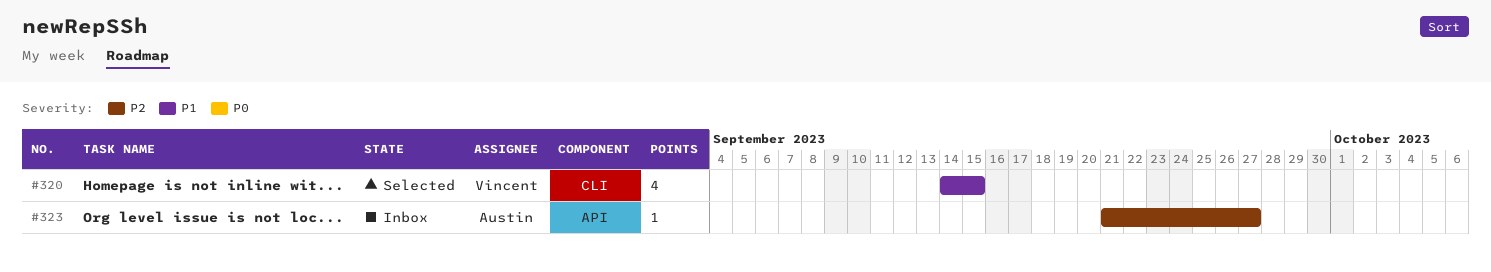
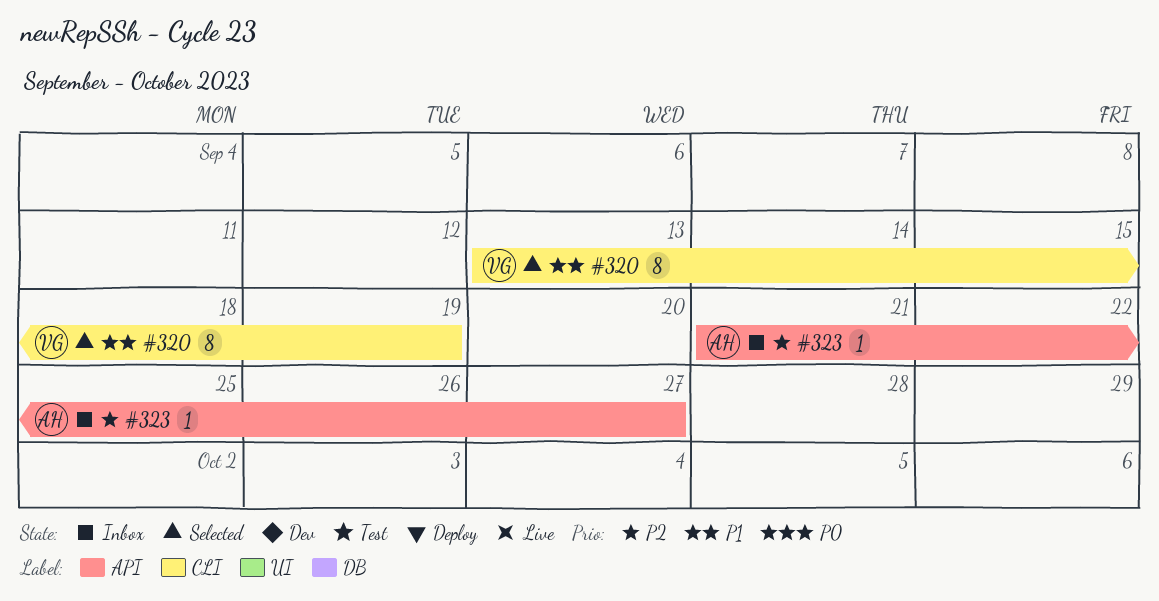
#320, estimate: 4 -> 8
#320, start: Sep 14 -> Sep 13
#320, due: Sep 15 -> Sep 19

